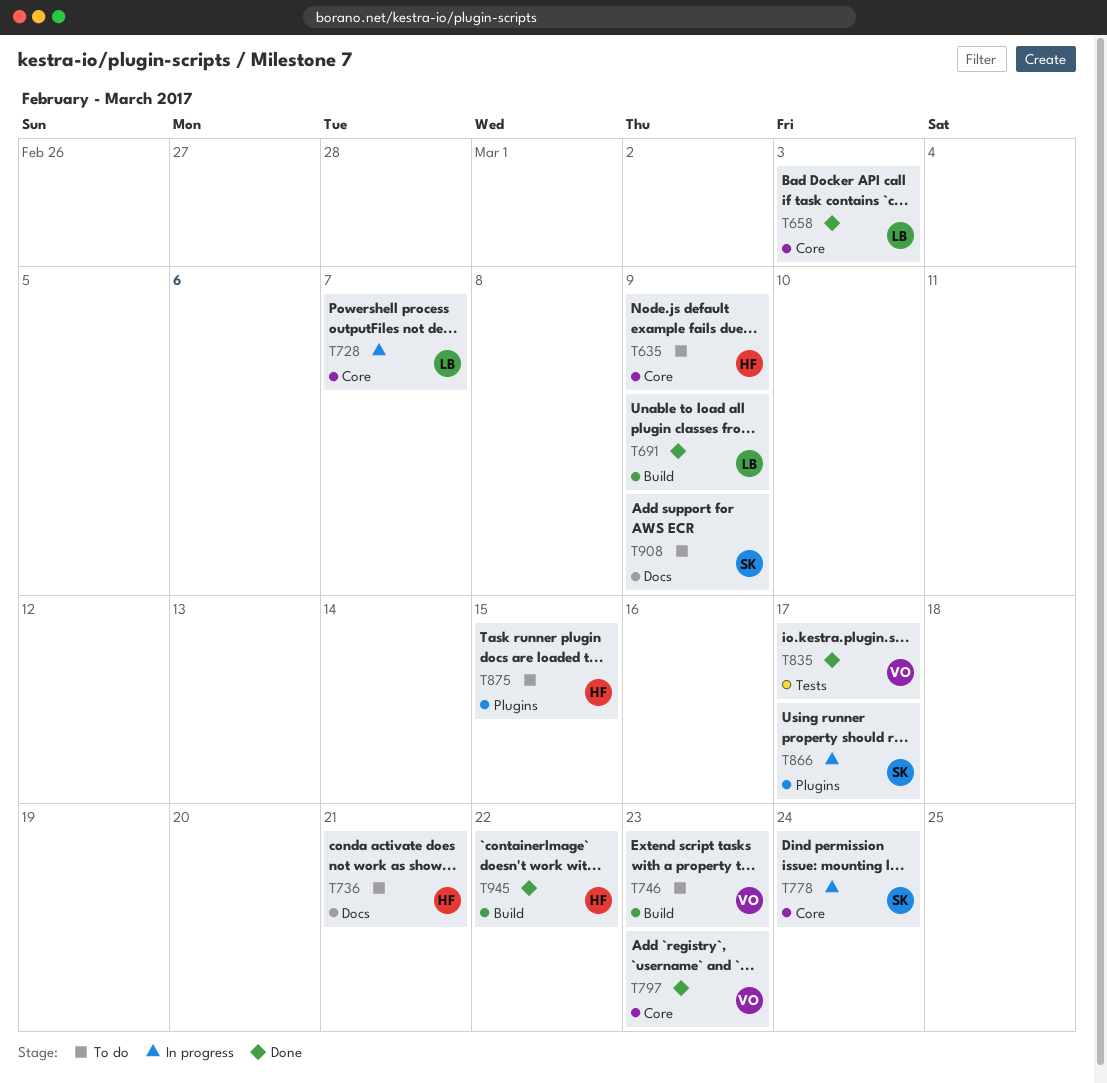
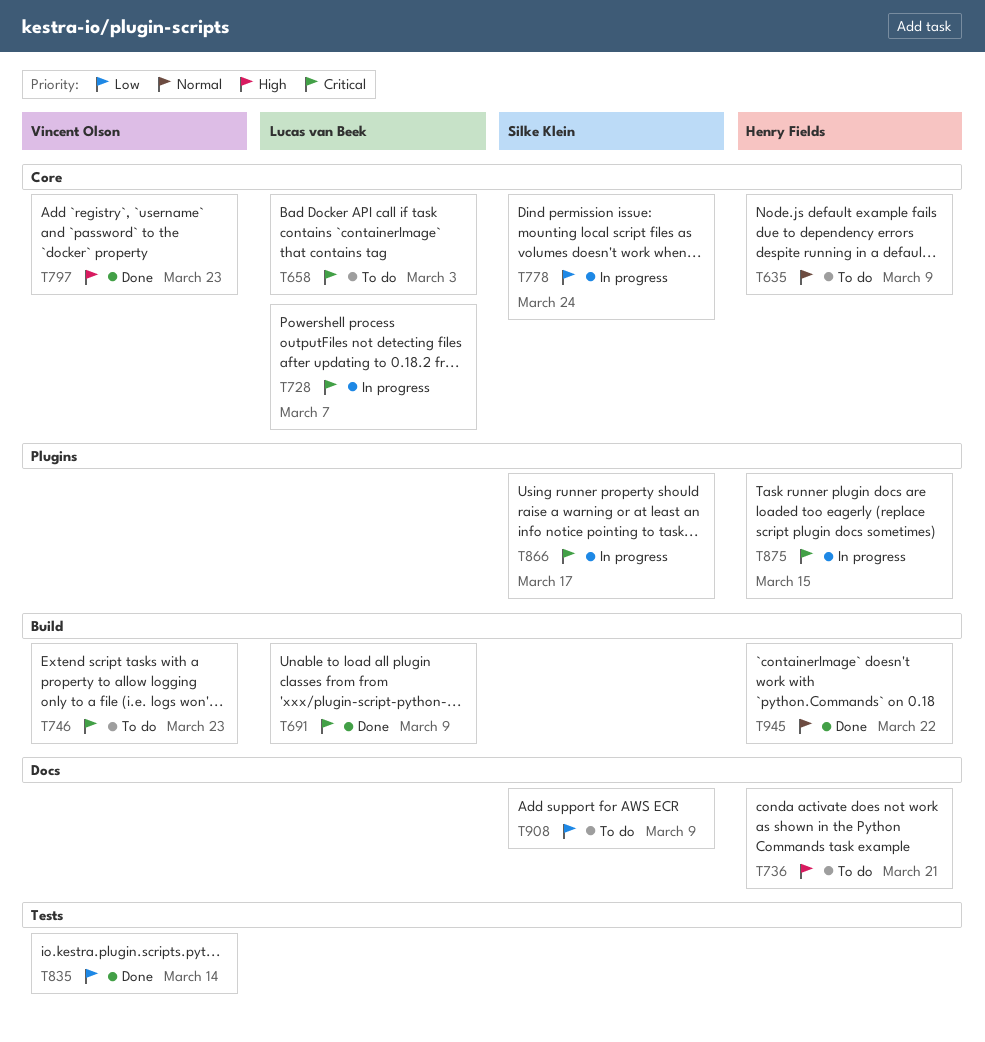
T658, status: Done -> To do
T835, due: Mar 17 -> Mar 14
T875, status: To do -> In progress

